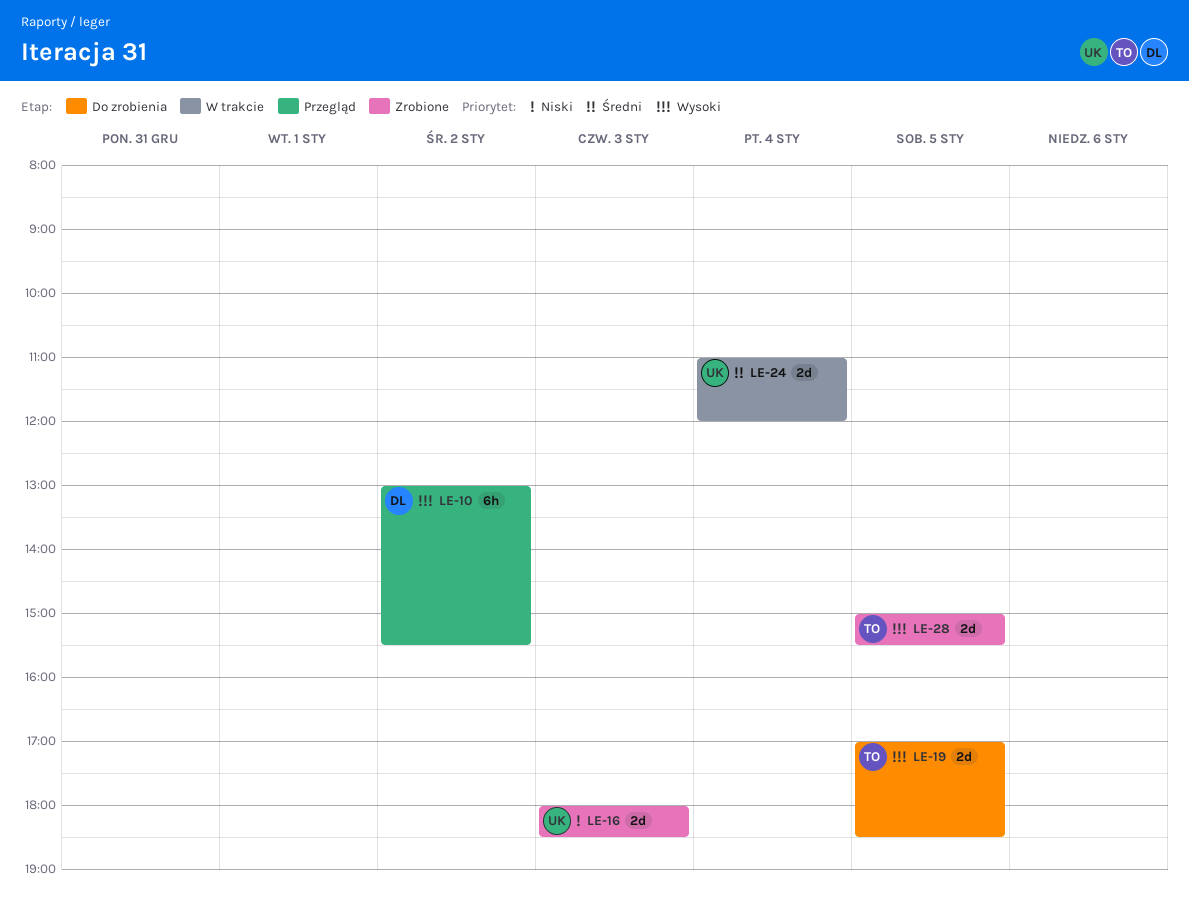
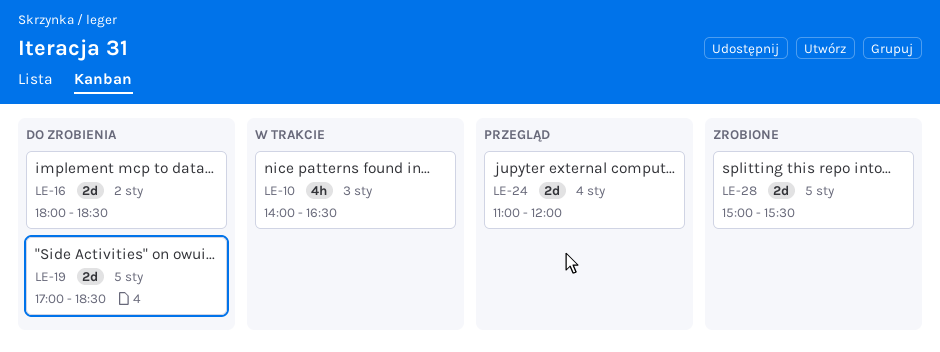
LE-10, status: Przegląd -> W trakcie
LE-10, estimate: 6h -> 4h
LE-10, day: Jan 2 -> Jan 3
LE-10, begins: 13:00 -> 14:00
LE-10, ends: 15:30 -> 16:30
LE-16, status: Zrobione -> Do zrobienia
LE-16, day: Jan 3 -> Jan 2
LE-24, status: W trakcie -> Przegląd

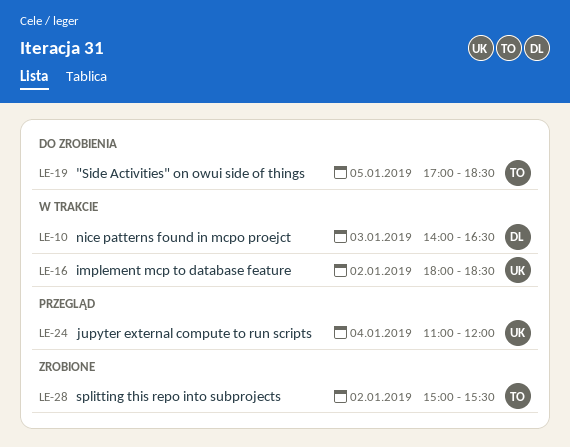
LE-16, status: Do zrobienia -> W trakcie
LE-28, day: Jan 5 -> Jan 2

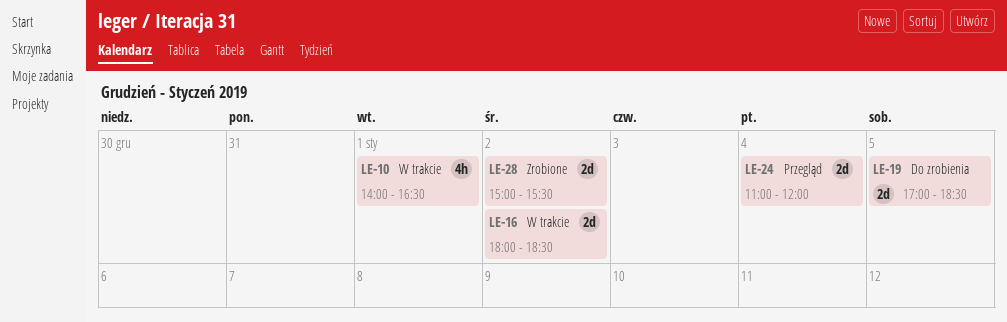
LE-10, day: Jan 3 -> Jan 1

